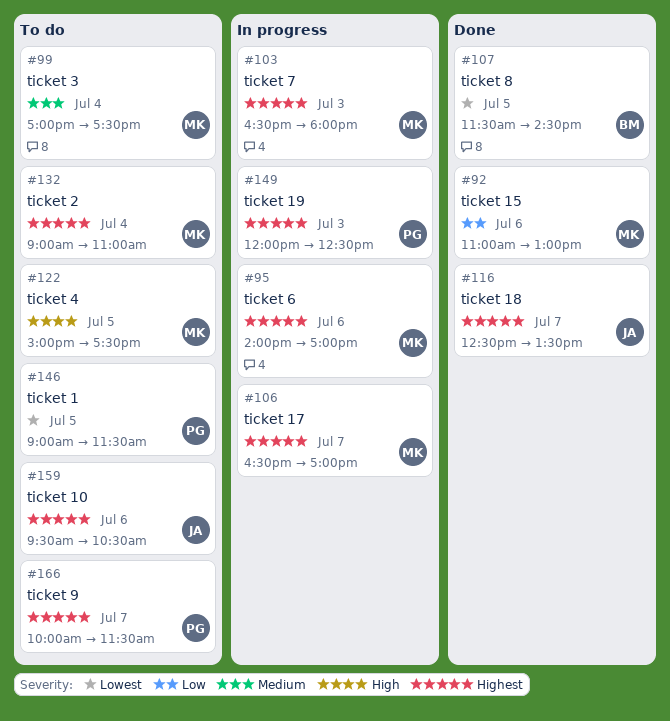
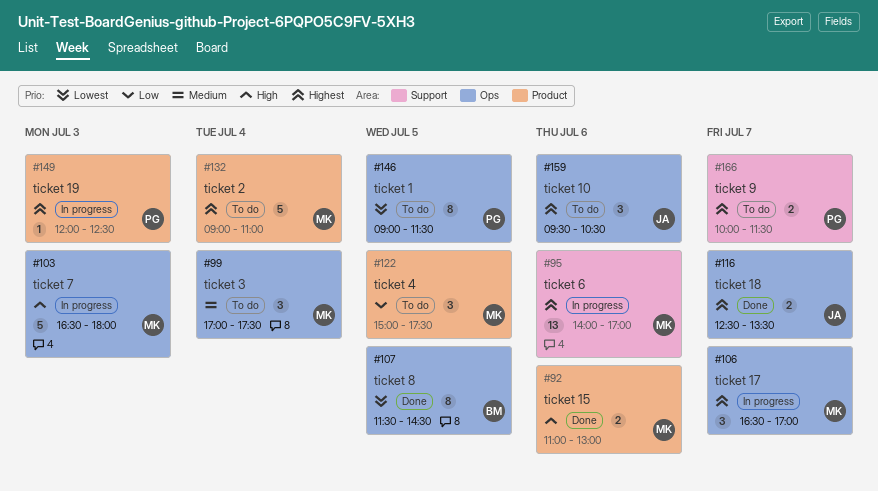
#92, priority: Low -> High
#103, priority: Highest -> High
#122, priority: High -> Low

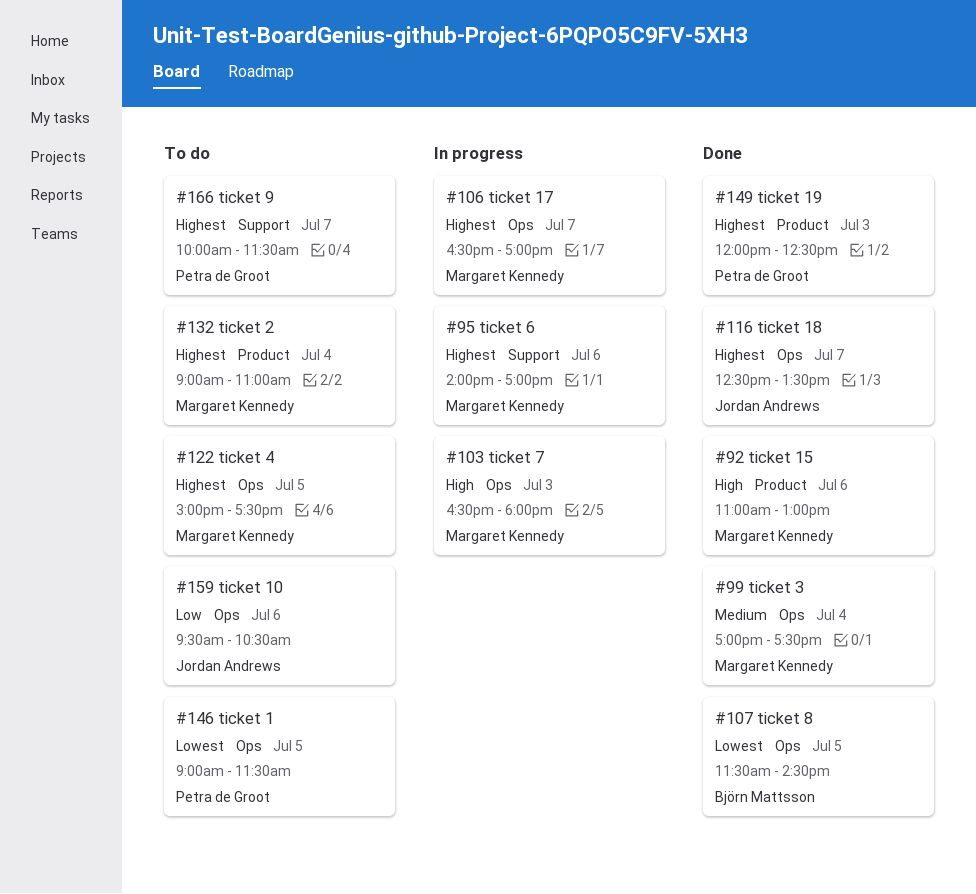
#99, status: To do -> Done
#122, priority: Low -> Highest
#122, label: Product -> Ops
#149, status: In progress -> Done
#159, priority: Highest -> Low

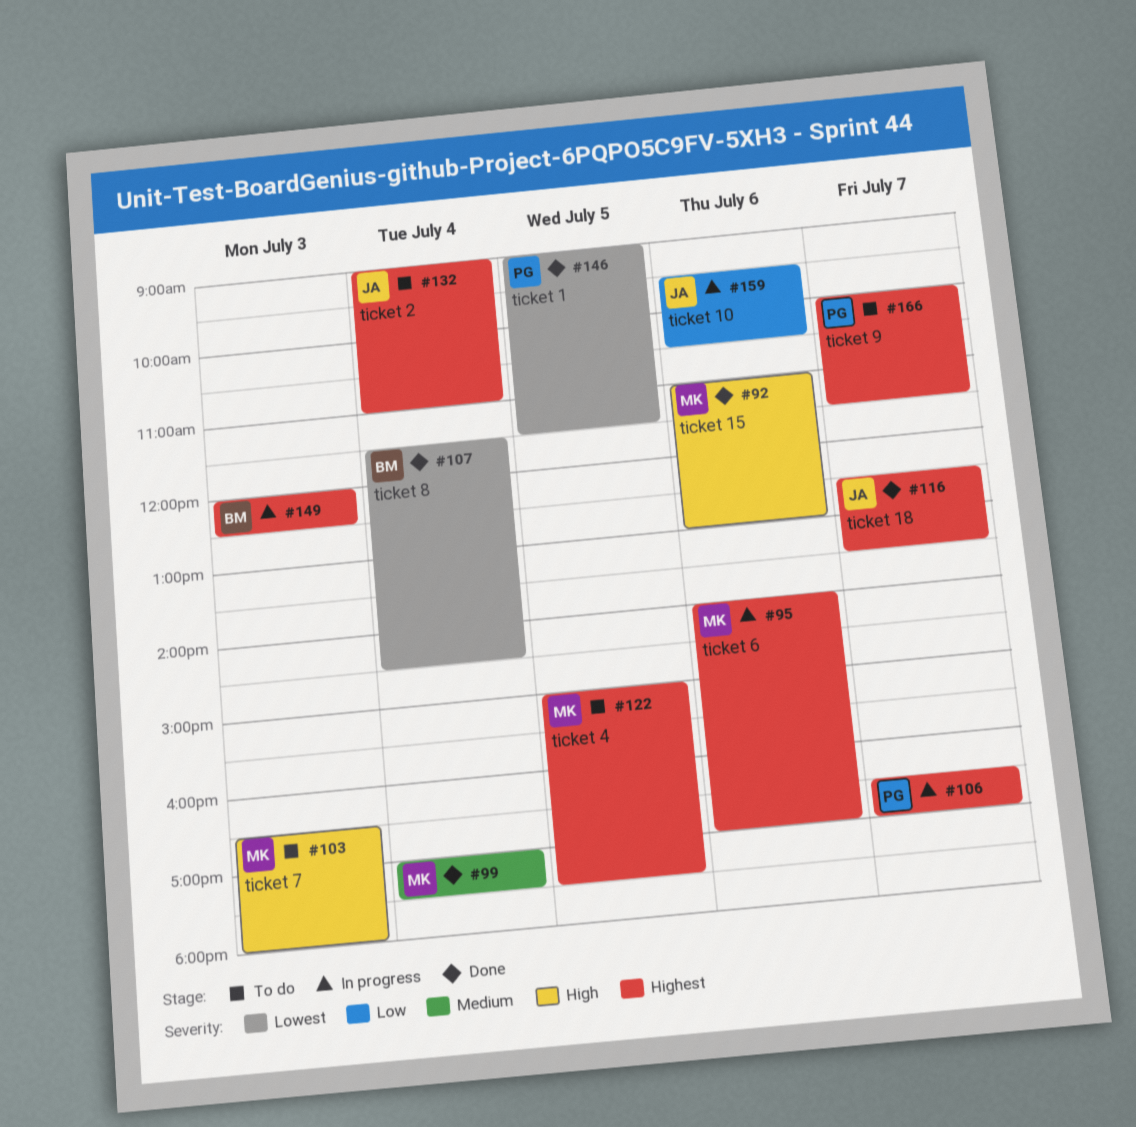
#103, status: In progress -> To do
#106, owner: Margaret Kennedy -> Petra de Groot
#107, day: Jul 5 -> Jul 4
#132, owner: Margaret Kennedy -> Jordan Andrews
#146, status: To do -> Done
#149, status: Done -> In progress
#149, owner: Petra de Groot -> Björn Mattsson
#159, status: To do -> In progress

